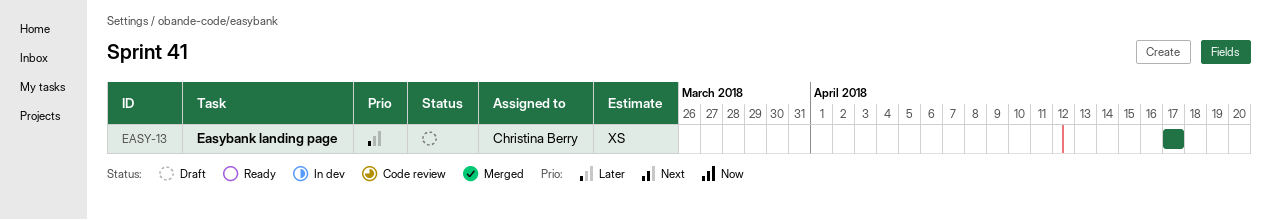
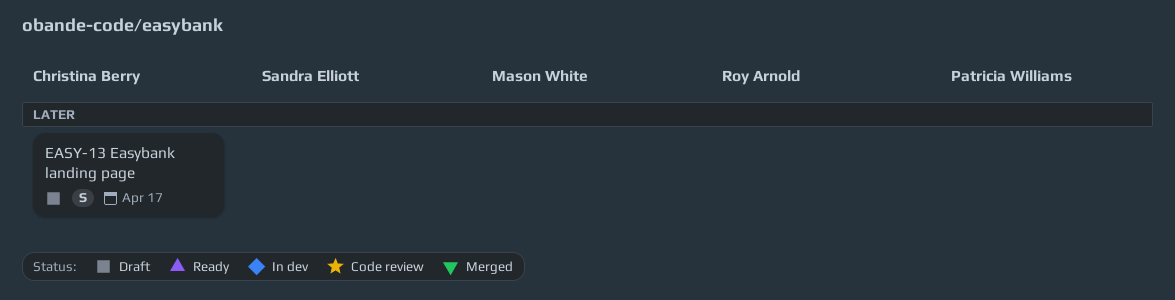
EASY-13, estimate: XS -> S

